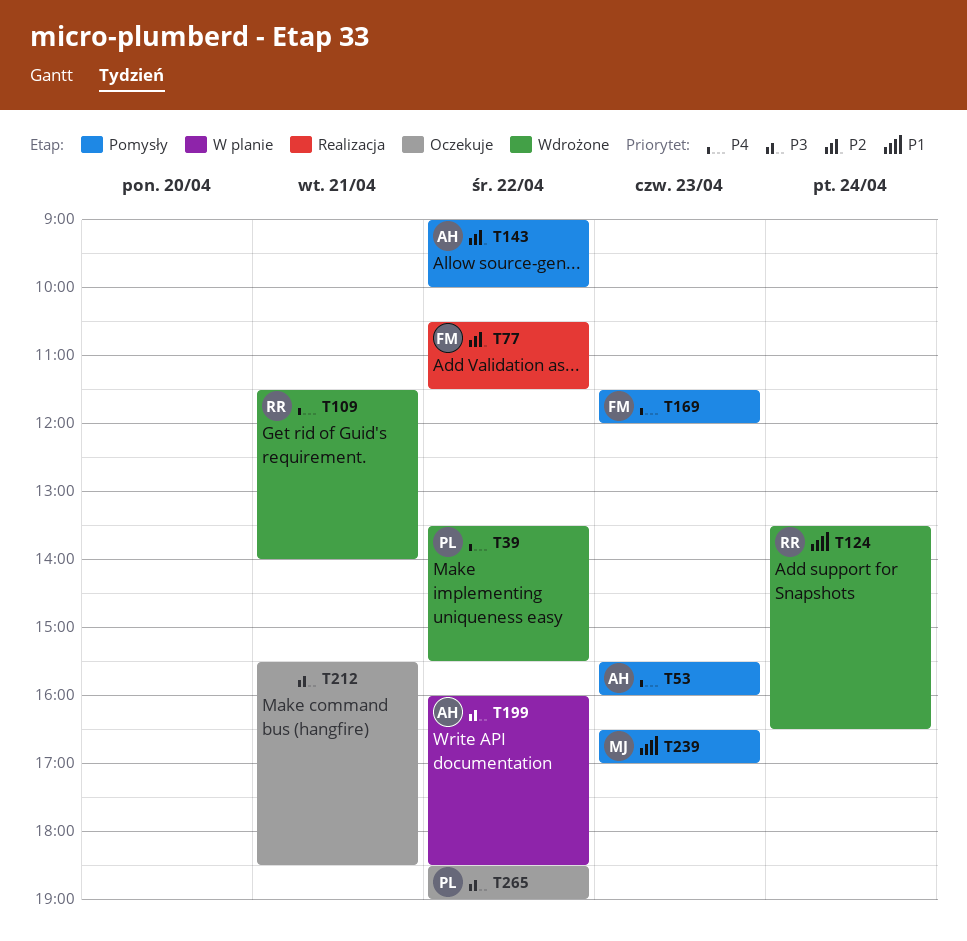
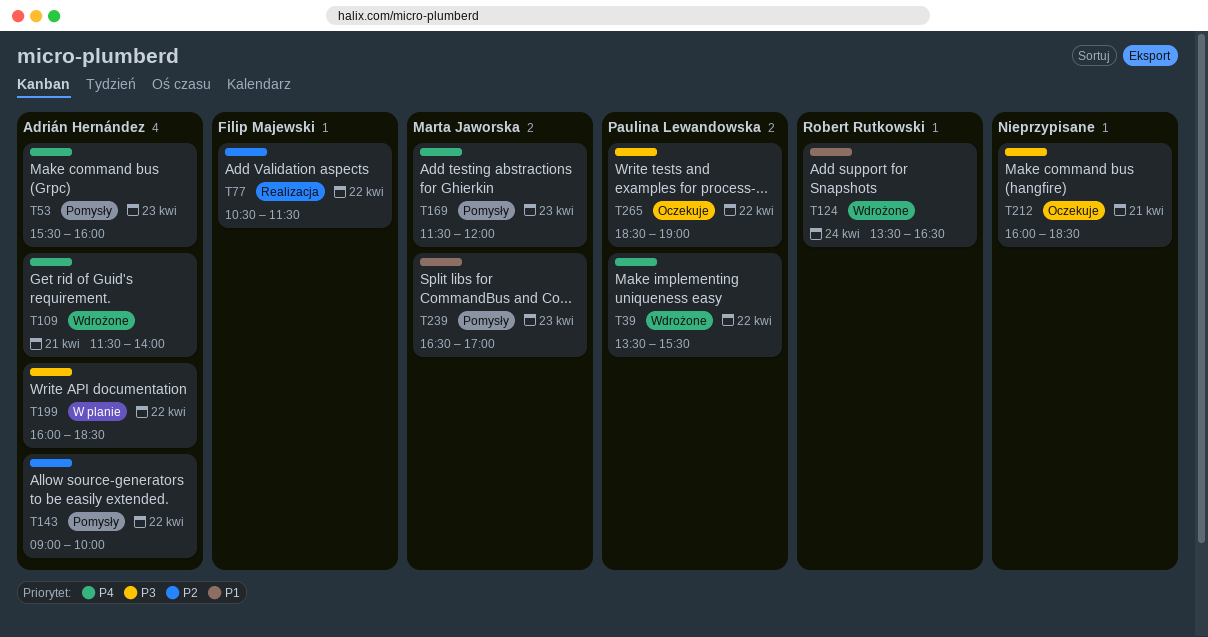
T109, owner: Robert Rutkowski -> Adrián Hernández
T169, owner: Filip Majewski -> Marta Jaworska
T212, begins: 15:30 -> 16:00

